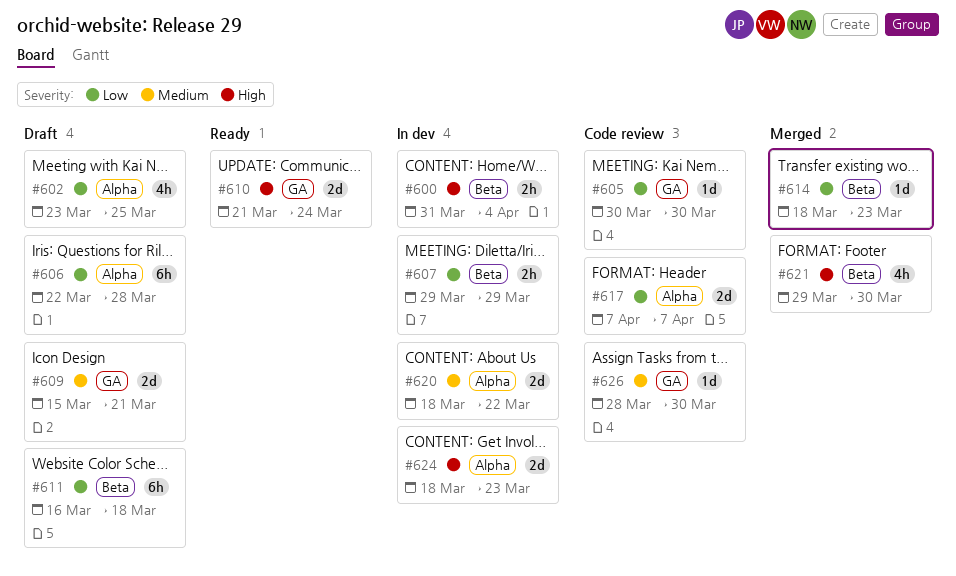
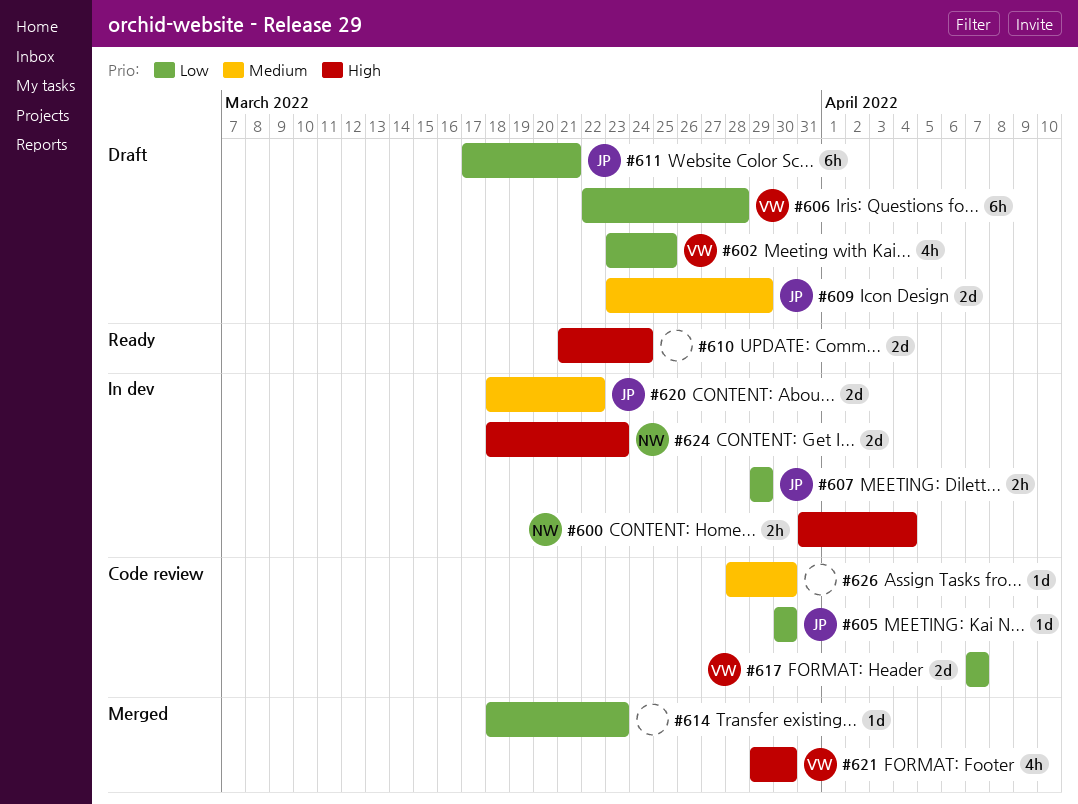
#609, start: Mar 15 -> Mar 23
#609, due: Mar 21 -> Mar 29
#611, start: Mar 16 -> Mar 17
#611, due: Mar 18 -> Mar 21

